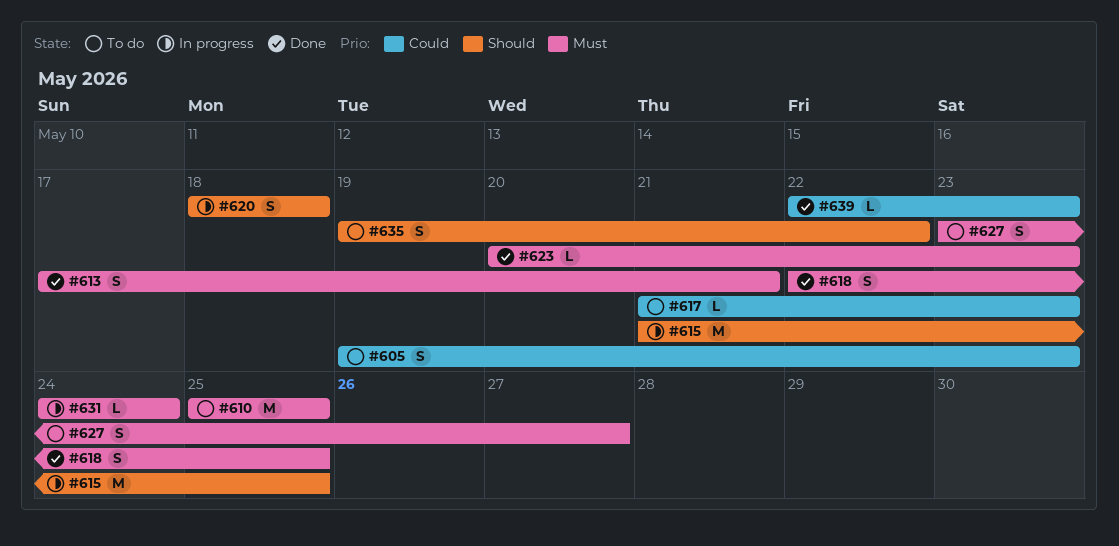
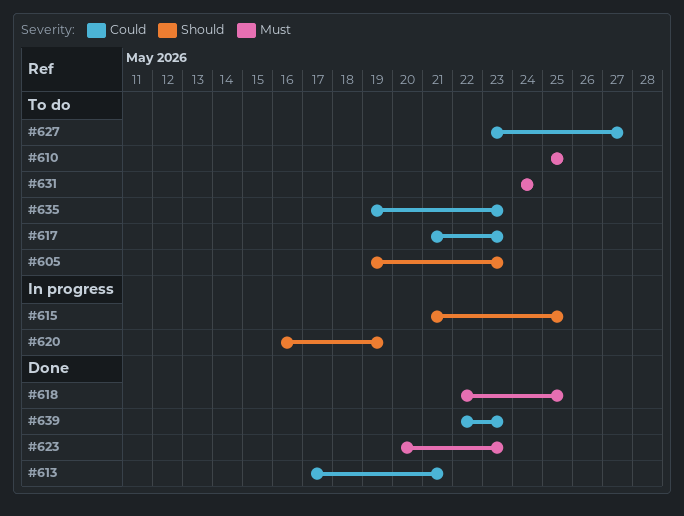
#605, priority: Could -> Should
#613, priority: Must -> Could
#620, start: May 18 -> May 16
#620, due: May 18 -> May 19
#627, priority: Must -> Could
#631, status: In progress -> To do
#635, priority: Should -> Could
#635, due: May 22 -> May 23

